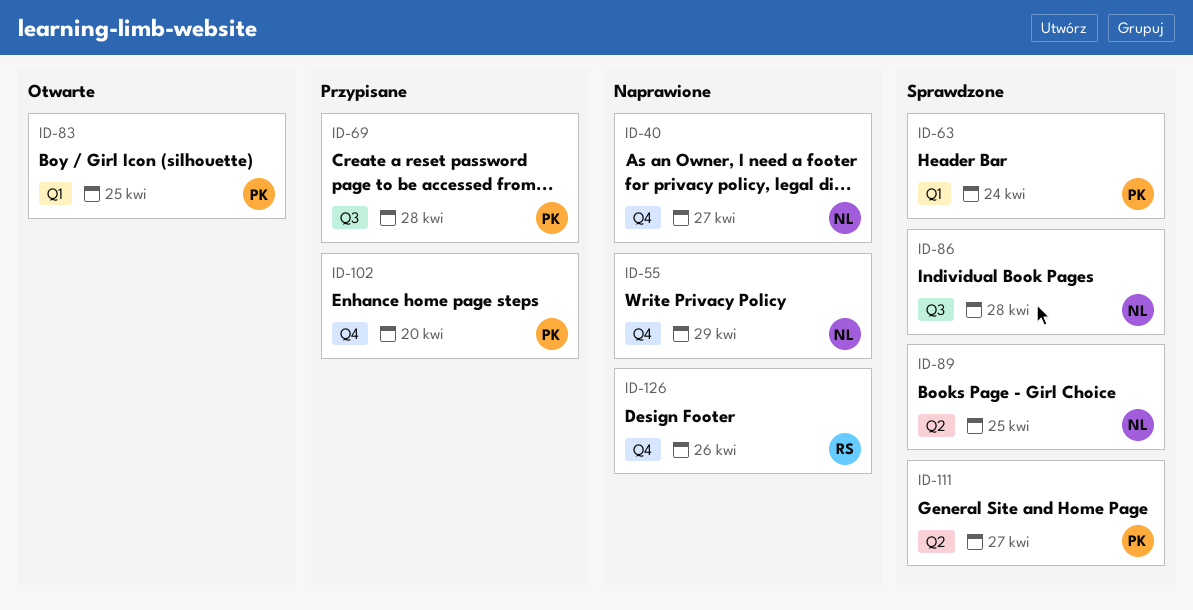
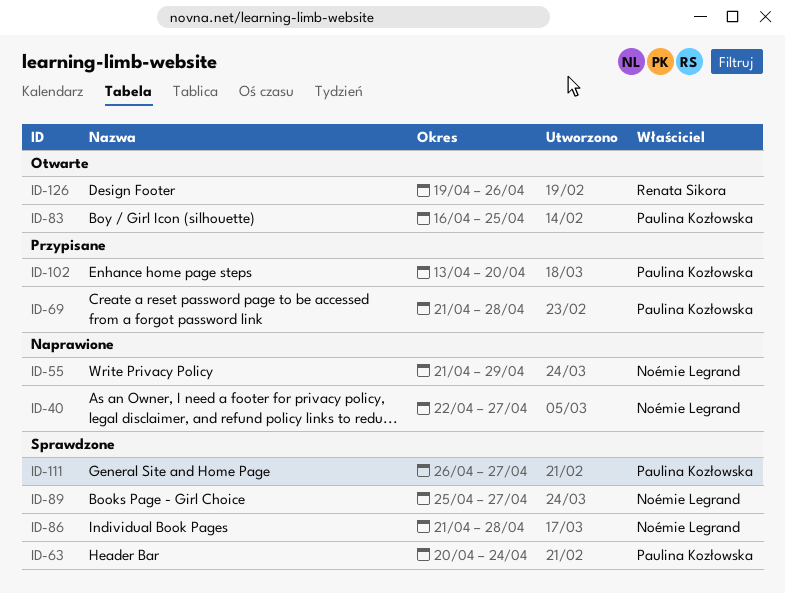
ID-89, due: Apr 25 -> Apr 27
ID-126, status: Naprawione -> Otwarte

